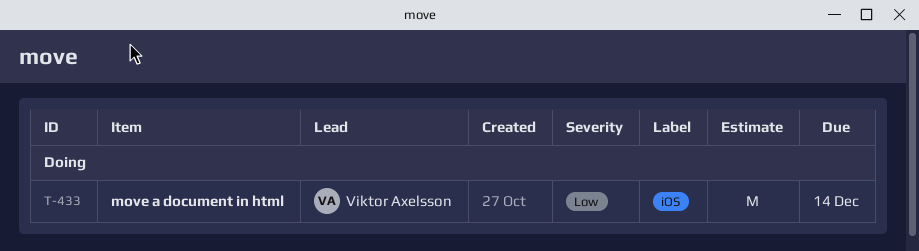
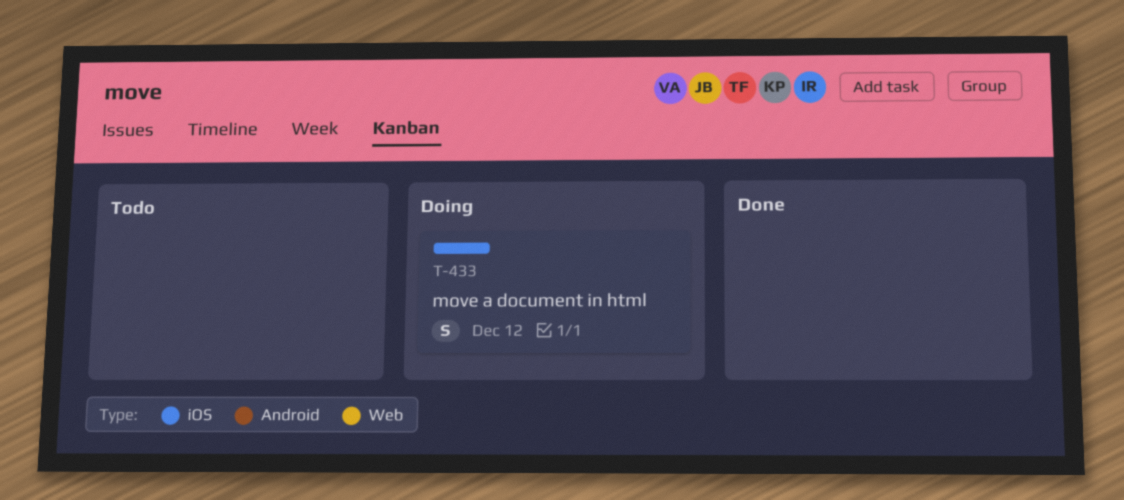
T-433, estimate: M -> S
T-433, due: Dec 14 -> Dec 12

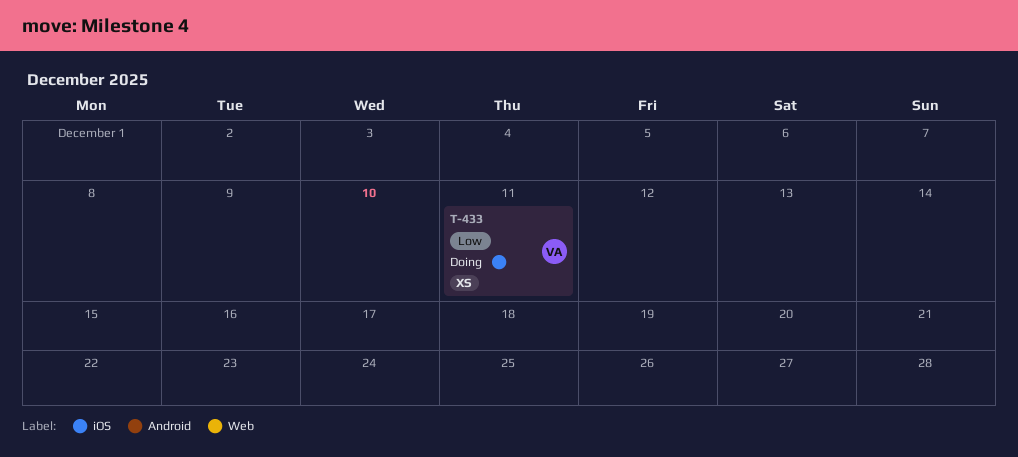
T-433, estimate: S -> XS
T-433, due: Dec 12 -> Dec 11

